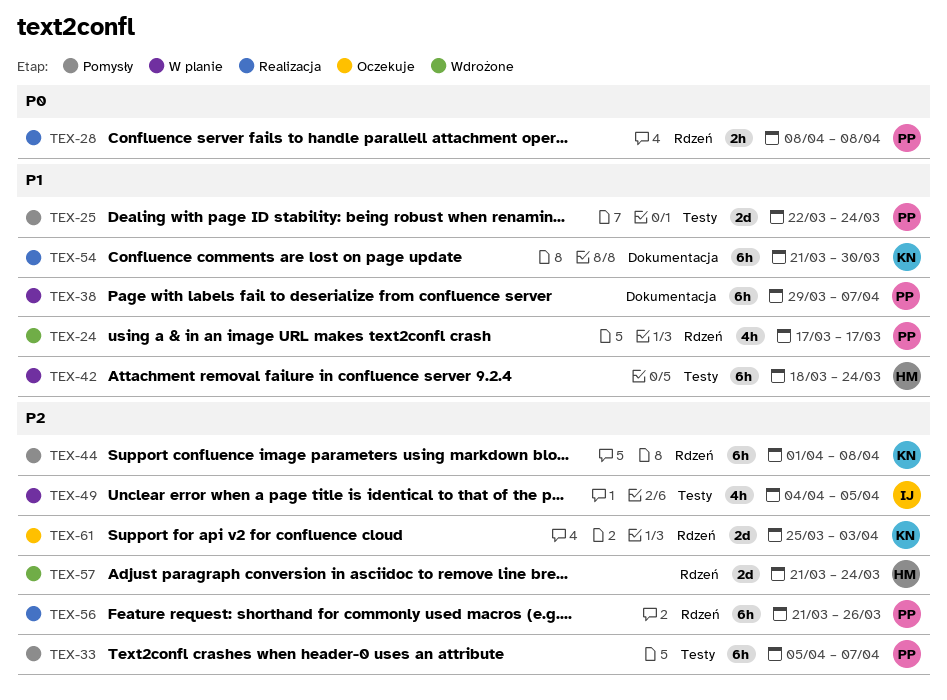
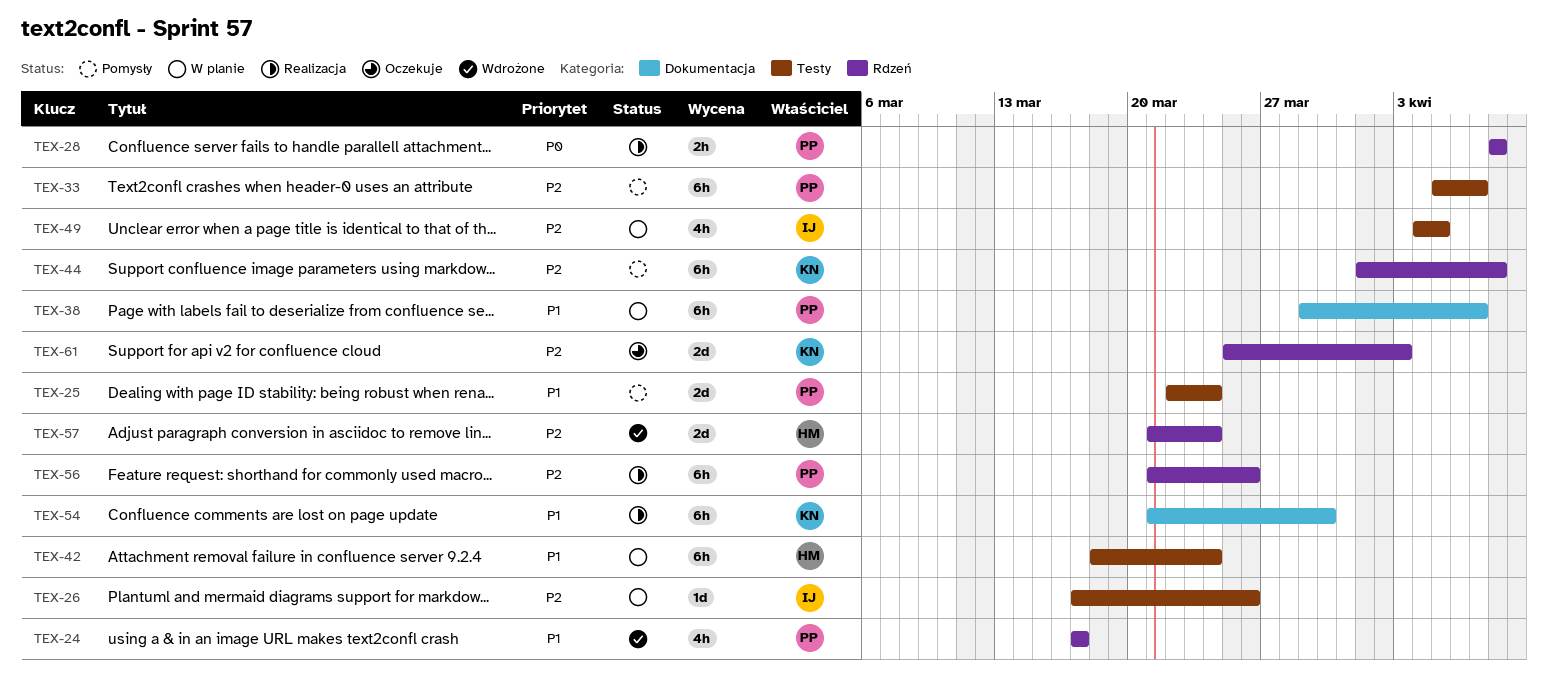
TEX-26: none -> present

